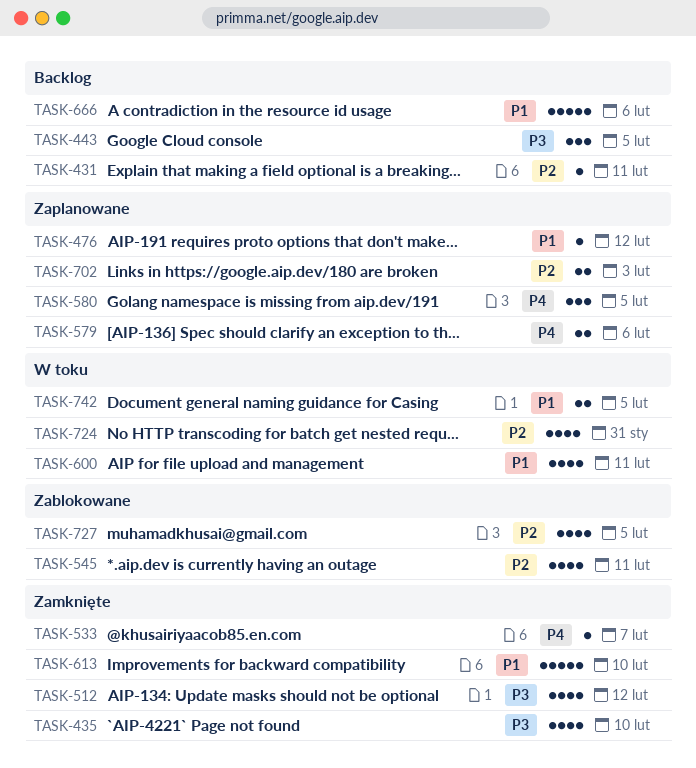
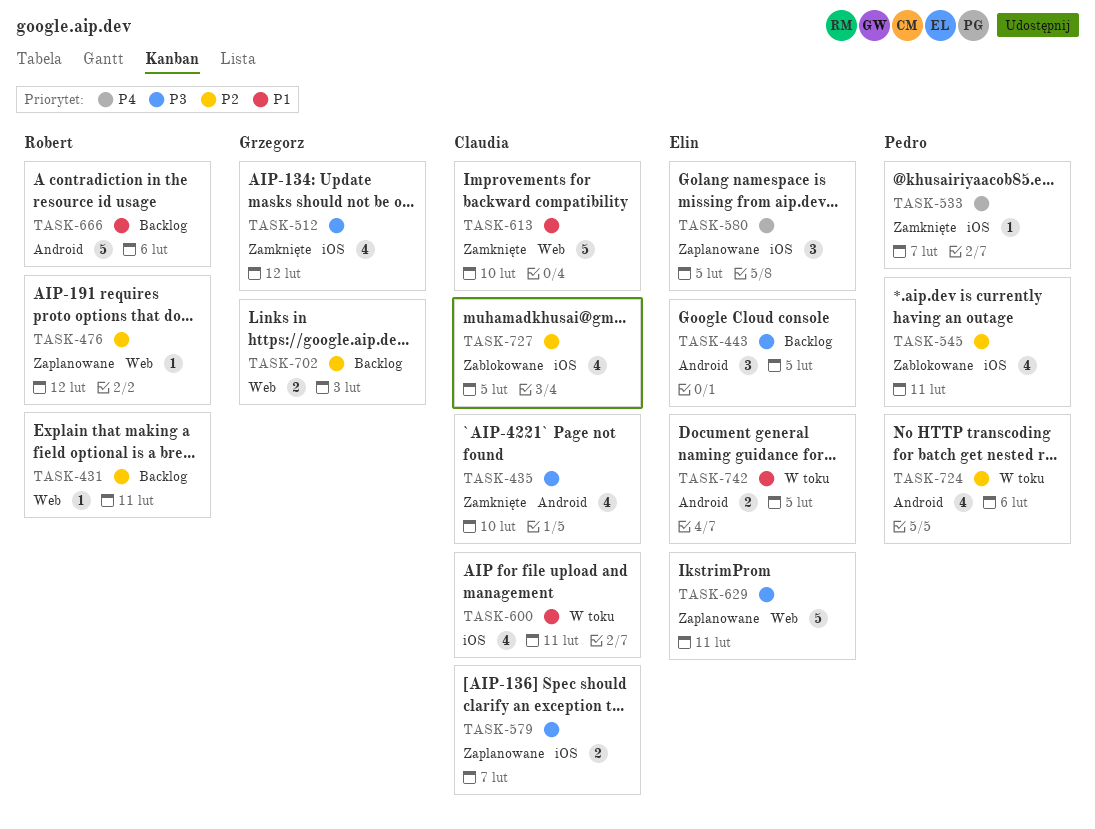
TASK-476, priority: P1 -> P2
TASK-579, priority: P4 -> P3
TASK-579, due: Feb 6 -> Feb 7
TASK-629: none -> present
TASK-702, status: Zaplanowane -> Backlog
TASK-724, due: Jan 31 -> Feb 6

